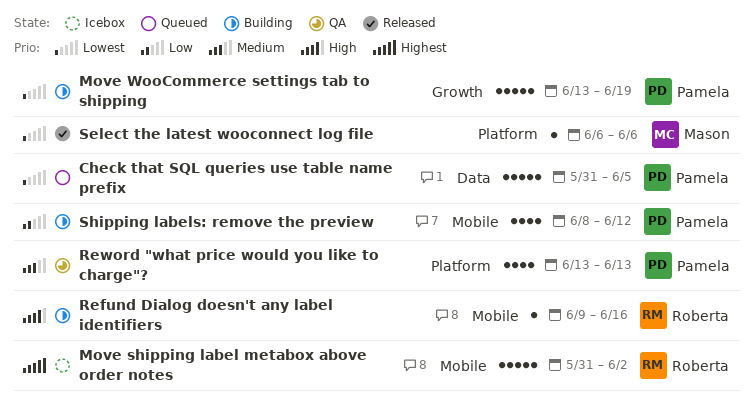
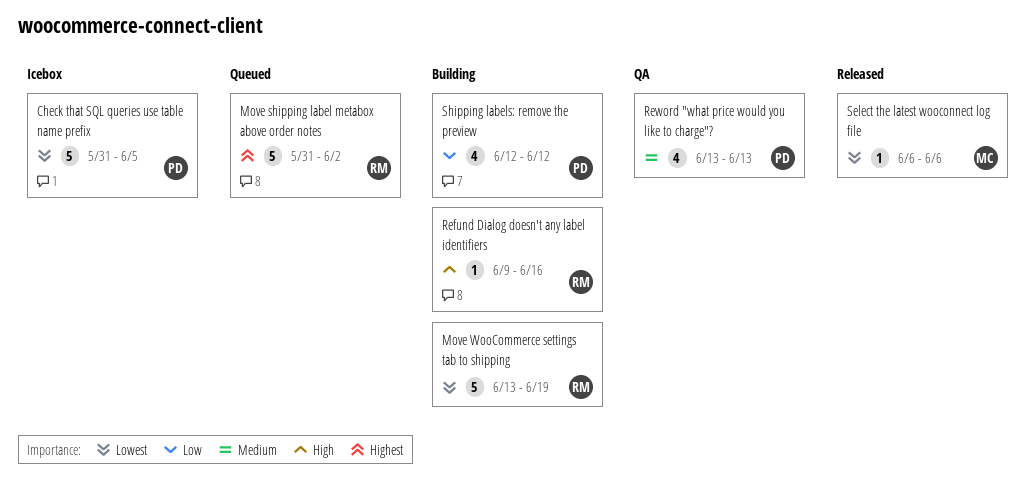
Check that SQL queries use table name prefix, status: Queued -> Icebox
Move shipping label metabox above order notes, status: Icebox -> Queued
Move WooCommerce settings tab to shipping, owner: Pamela -> Roberta
Shipping labels: remove the preview, start: Jun 8 -> Jun 12

